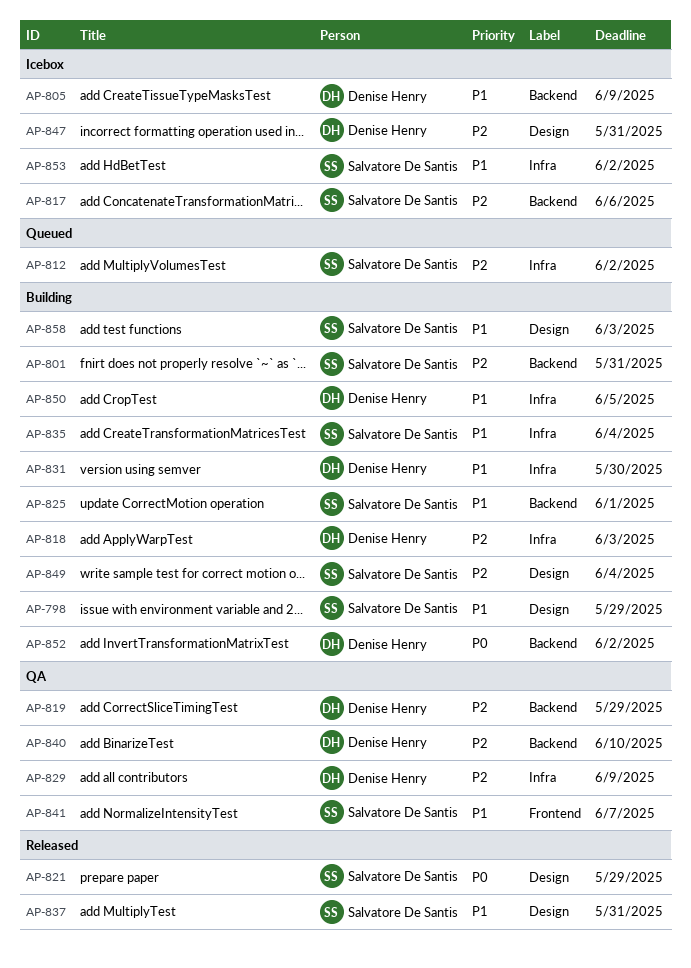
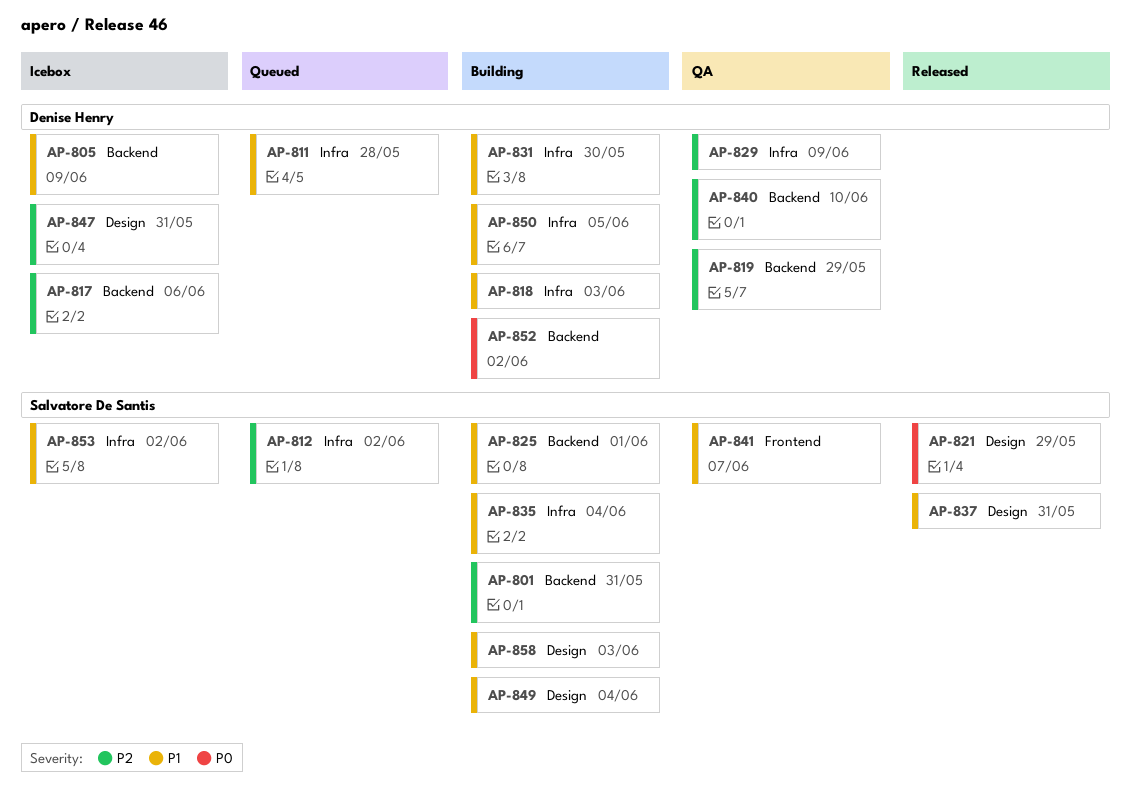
AP-798: present -> none
AP-811: none -> present
AP-817, owner: Salvatore De Santis -> Denise Henry
AP-818, priority: P2 -> P1
AP-849, priority: P2 -> P1

